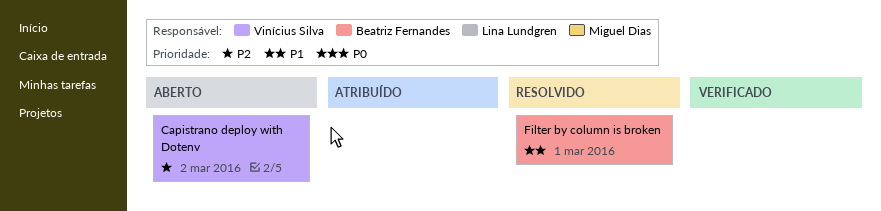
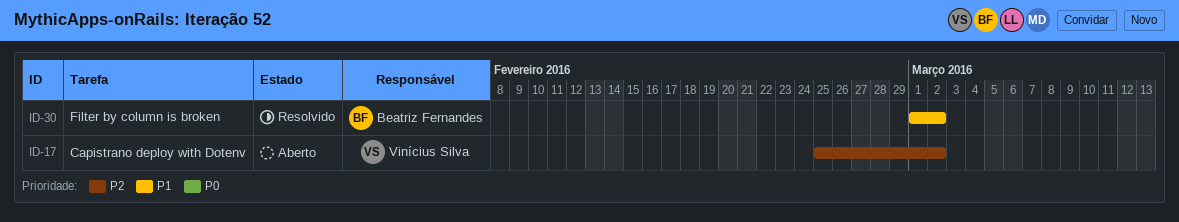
Filter by column is broken, due: Mar 1 -> Mar 2

